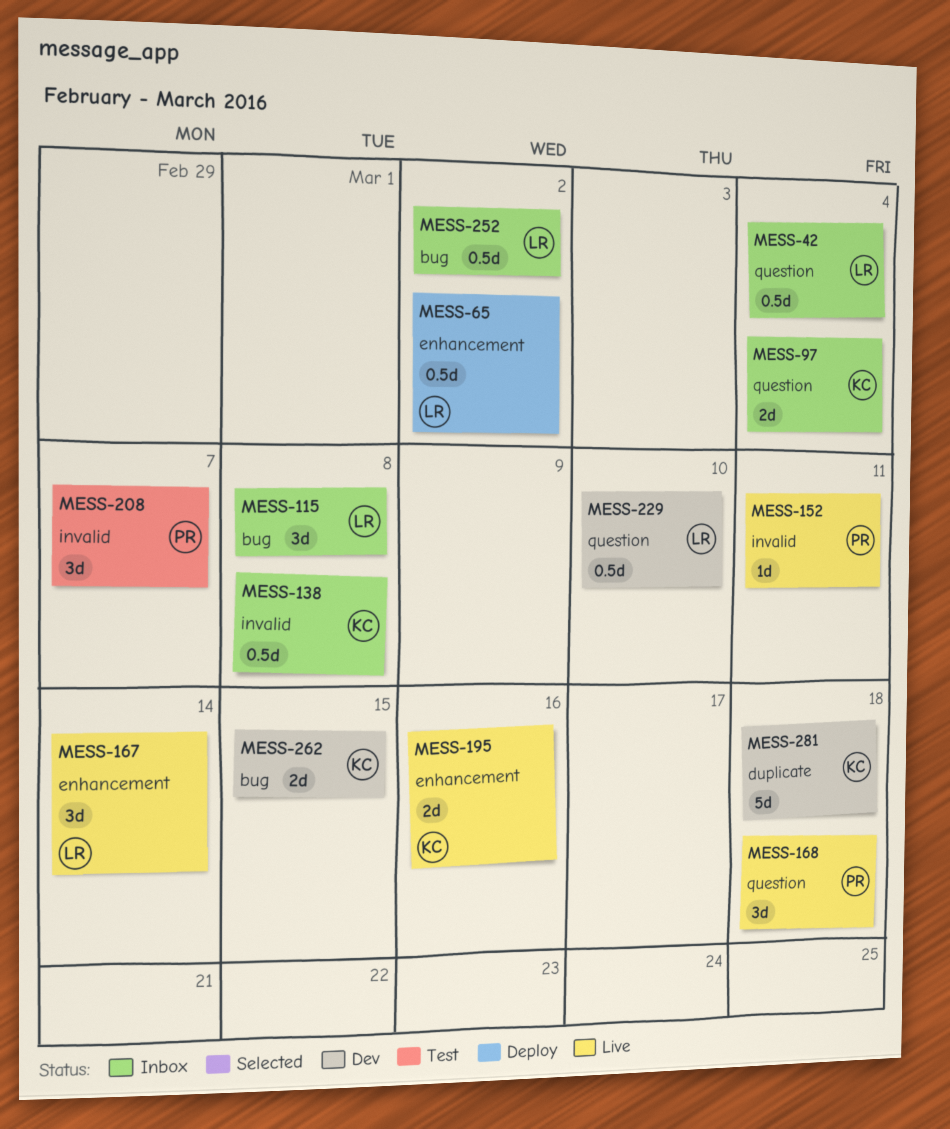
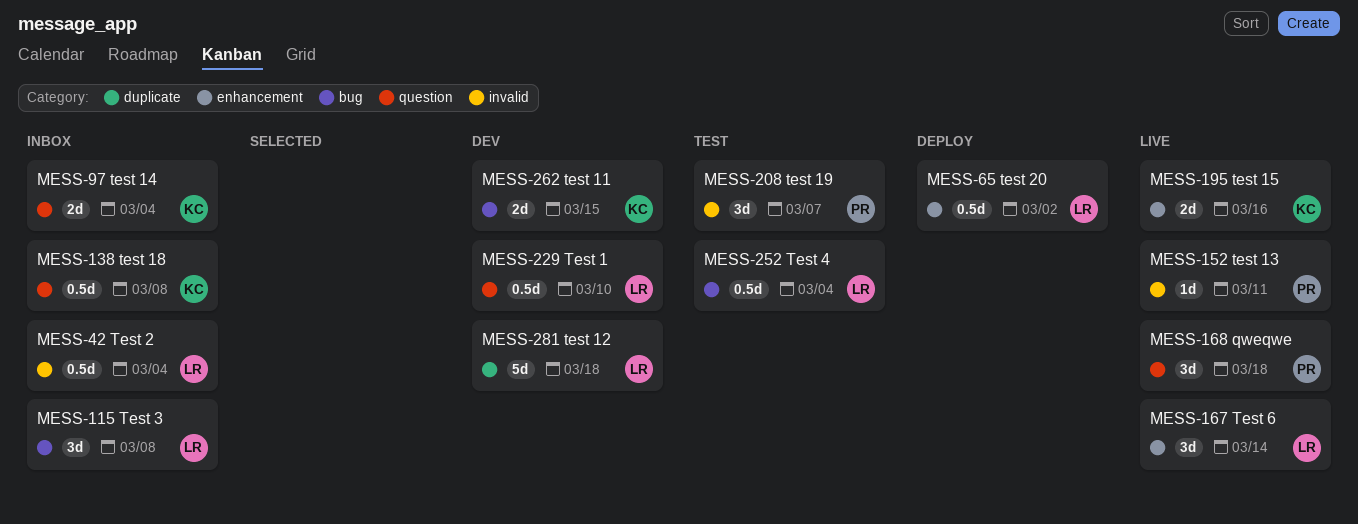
MESS-42, label: question -> invalid
MESS-138, label: invalid -> question
MESS-252, status: Inbox -> Test
MESS-252, due: Mar 2 -> Mar 4
MESS-281, owner: KC -> LR

